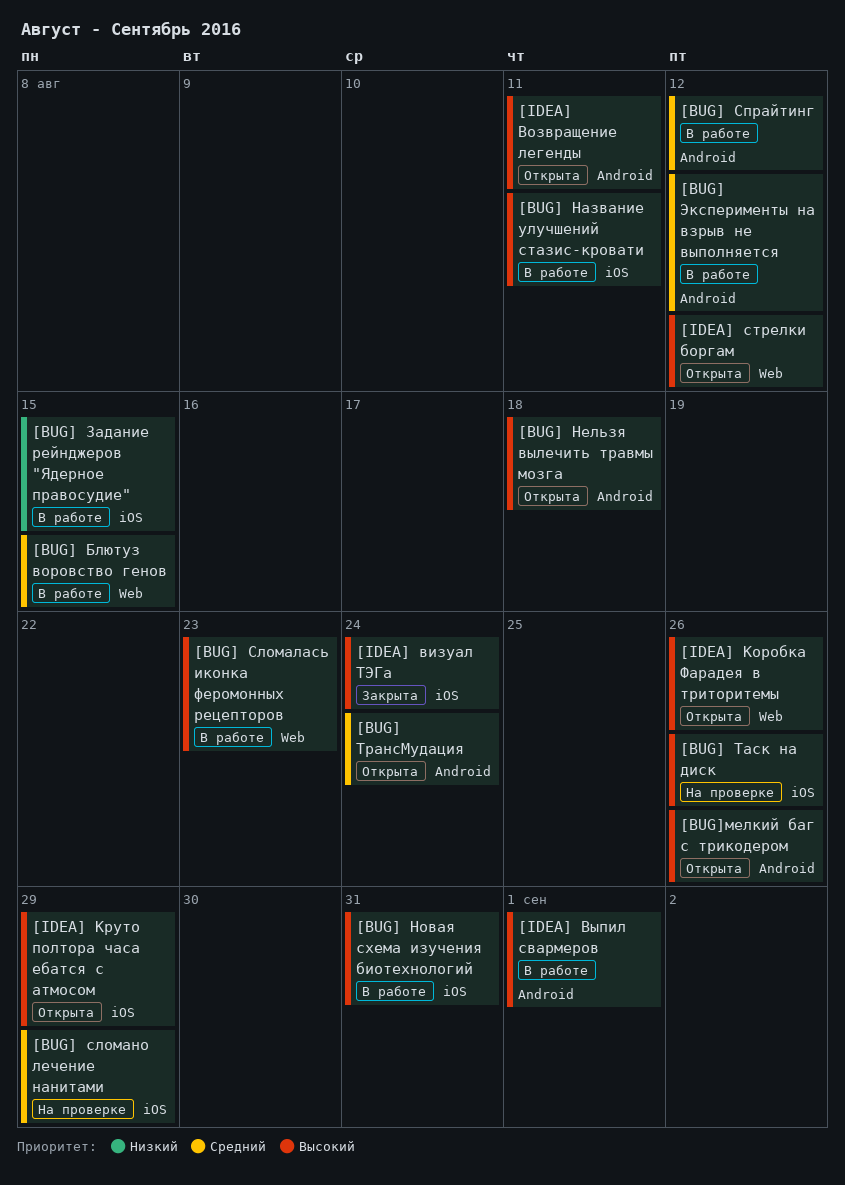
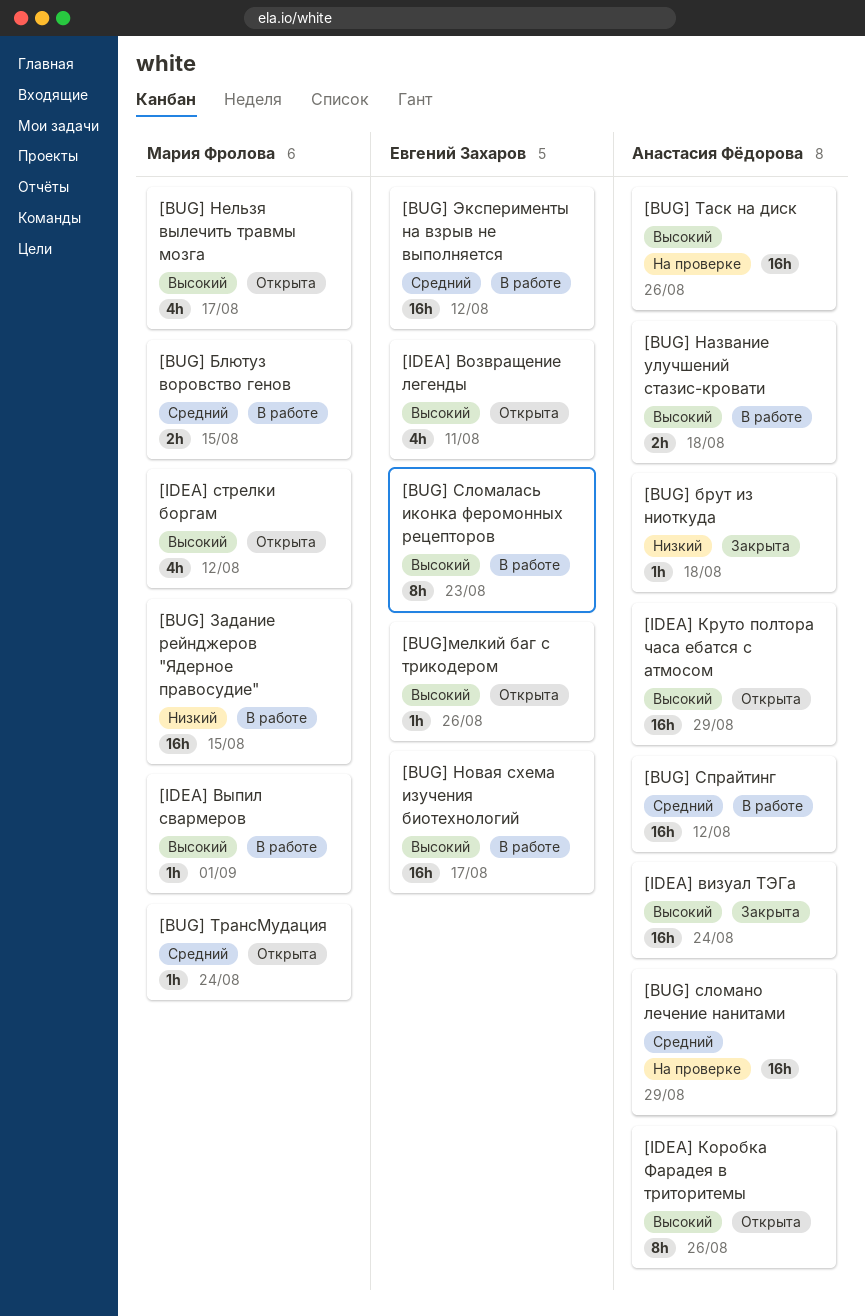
[BUG] брут из ниоткуда: none -> present
[BUG] Название улучшений стазис-кровати, due: Aug 11 -> Aug 18
[BUG] Нельзя вылечить травмы мозга, due: Aug 18 -> Aug 17
[BUG] Новая схема изучения биотехнологий, due: Aug 31 -> Aug 17

